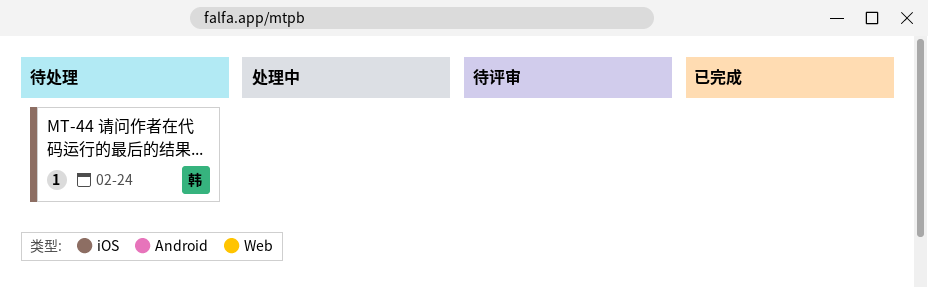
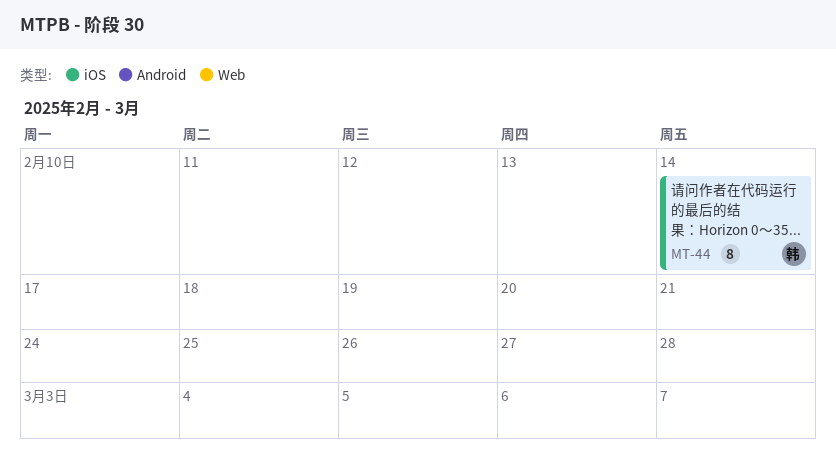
MT-44, estimate: 1 -> 8
MT-44, due: Feb 24 -> Feb 14

